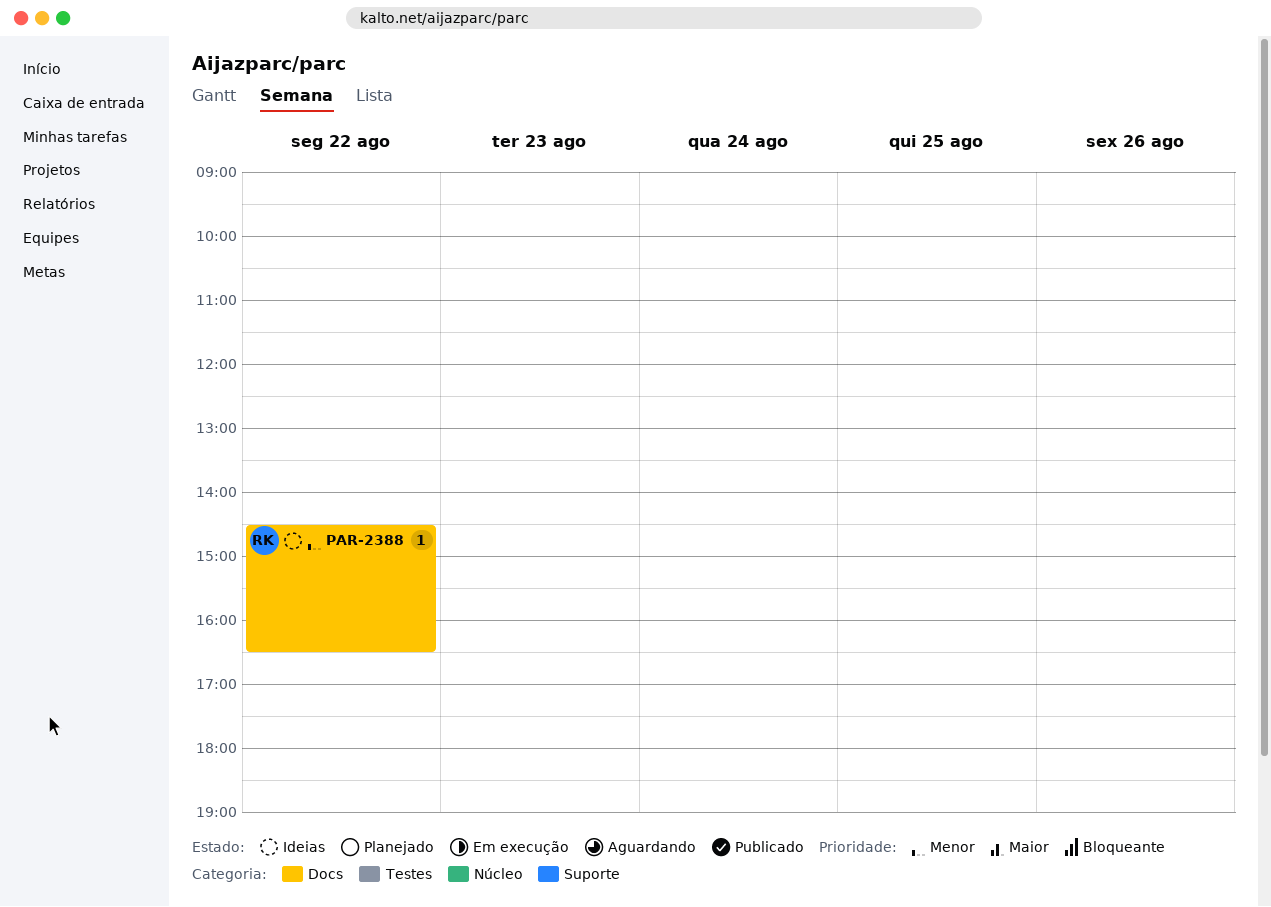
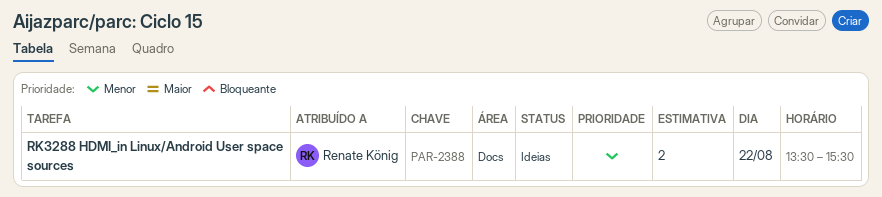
PAR-2388, estimate: 1 -> 2
PAR-2388, begins: 14:30 -> 13:30
PAR-2388, ends: 16:30 -> 15:30

